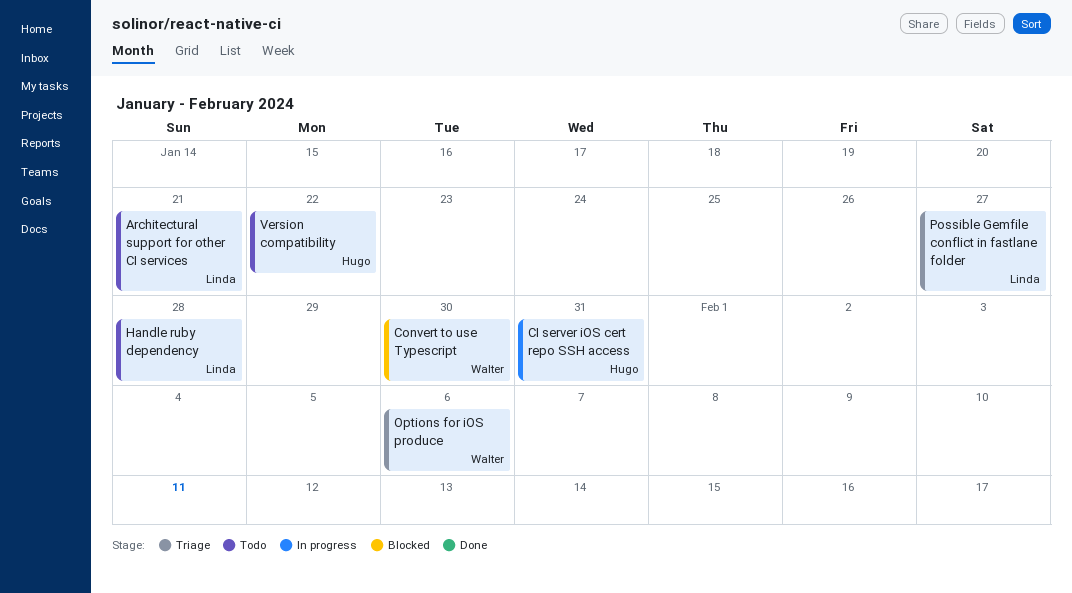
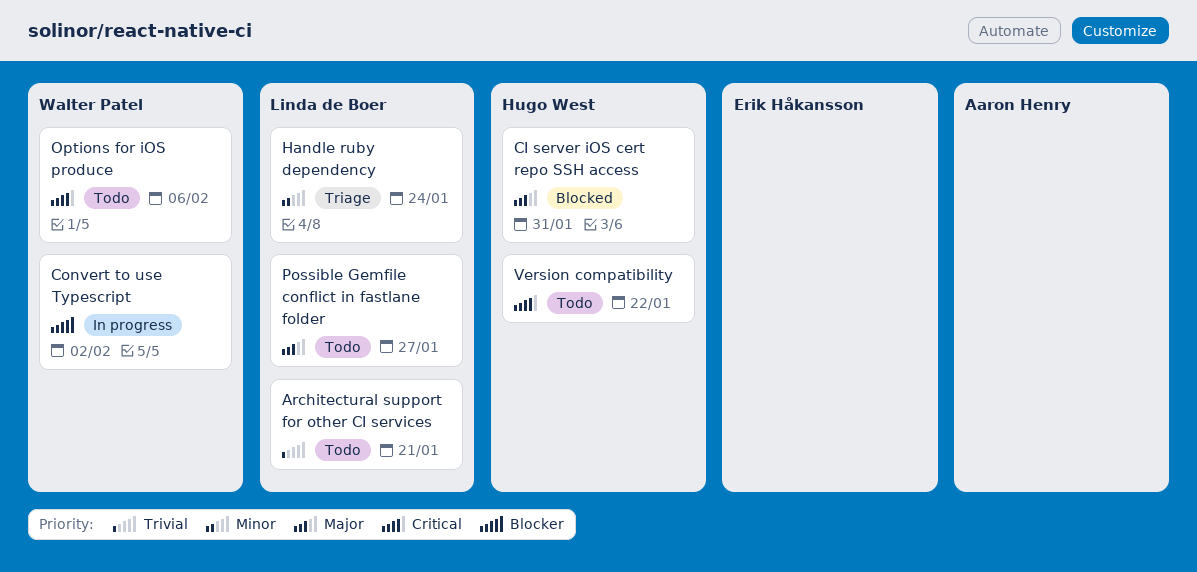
CI server iOS cert repo SSH access, status: In progress -> Blocked
Convert to use Typescript, status: Blocked -> In progress
Convert to use Typescript, due: Jan 30 -> Feb 2
Handle ruby dependency, status: Todo -> Triage
Handle ruby dependency, due: Jan 28 -> Jan 24
Options for iOS produce, status: Triage -> Todo
Possible Gemfile conflict in fastlane folder, status: Triage -> Todo

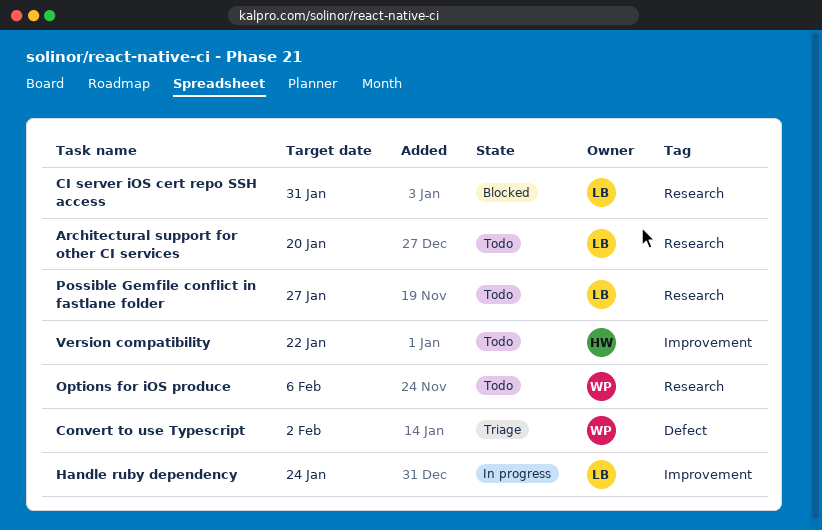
Architectural support for other CI services, due: Jan 21 -> Jan 20
CI server iOS cert repo SSH access, owner: Hugo West -> Linda de Boer
Convert to use Typescript, status: In progress -> Triage
Handle ruby dependency, status: Triage -> In progress

